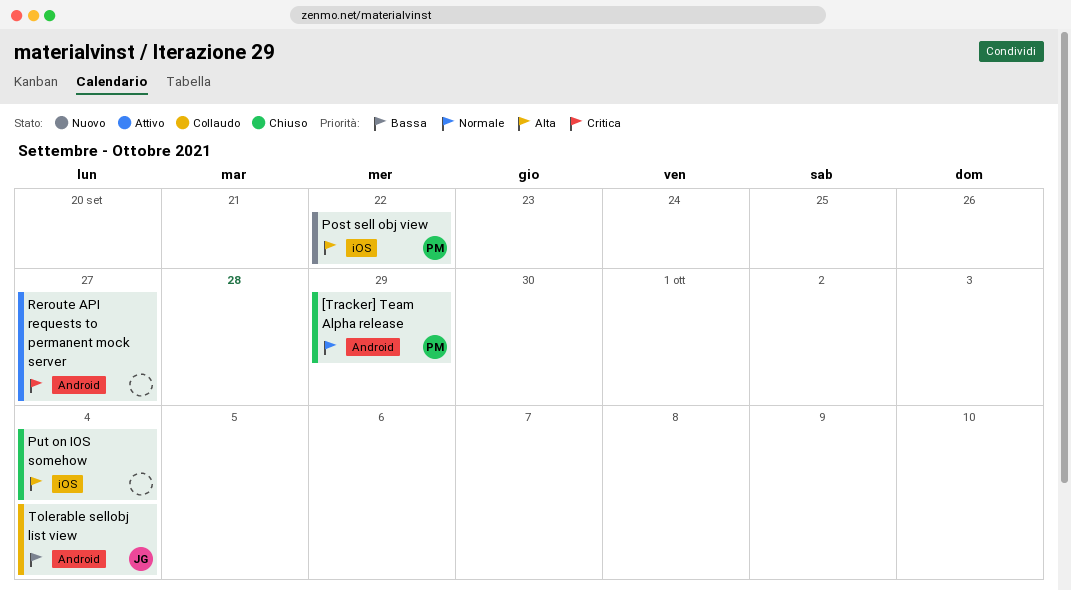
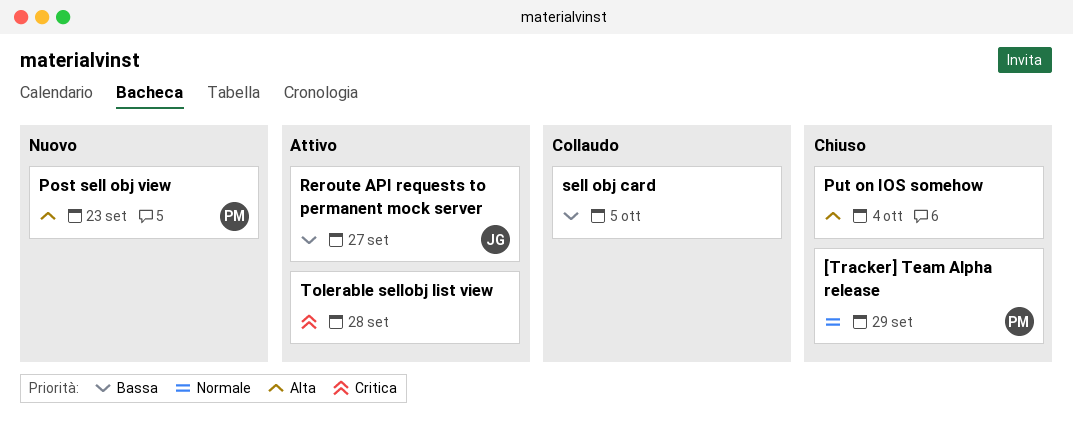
Post sell obj view, due: Sep 22 -> Sep 23
Reroute API requests to permanent mock server, owner: none -> JG
Reroute API requests to permanent mock server, priority: Critica -> Bassa
sell obj card: none -> present
Tolerable sellobj list view, status: Collaudo -> Attivo
Tolerable sellobj list view, owner: JG -> none
Tolerable sellobj list view, priority: Bassa -> Critica
Tolerable sellobj list view, due: Oct 4 -> Sep 28

